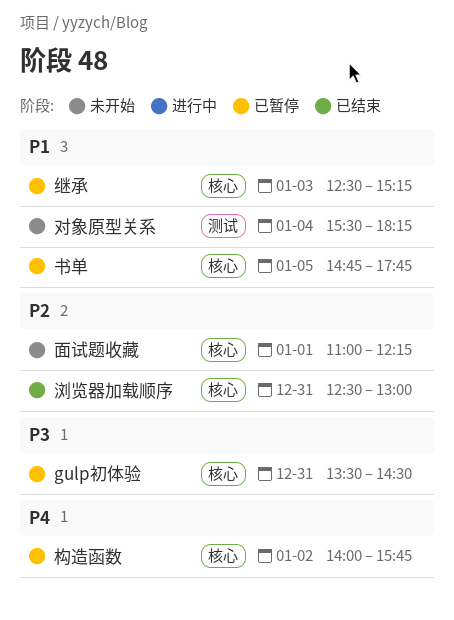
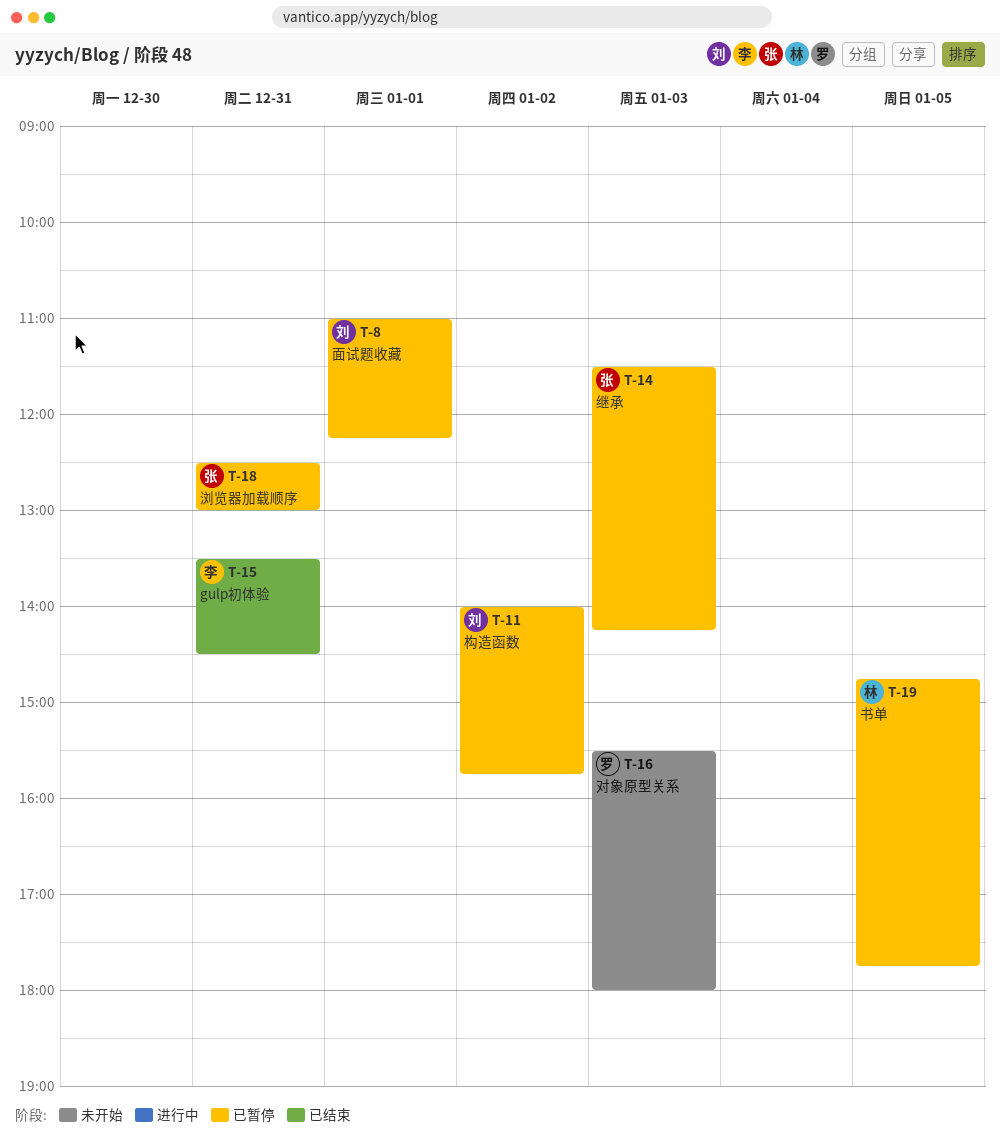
gulp初体验, status: 已暂停 -> 已结束
对象原型关系, day: Jan 4 -> Jan 3
对象原型关系, ends: 18:15 -> 18:00
浏览器加载顺序, status: 已结束 -> 已暂停
继承, begins: 12:30 -> 11:30
继承, ends: 15:15 -> 14:15
面试题收藏, status: 未开始 -> 已暂停

